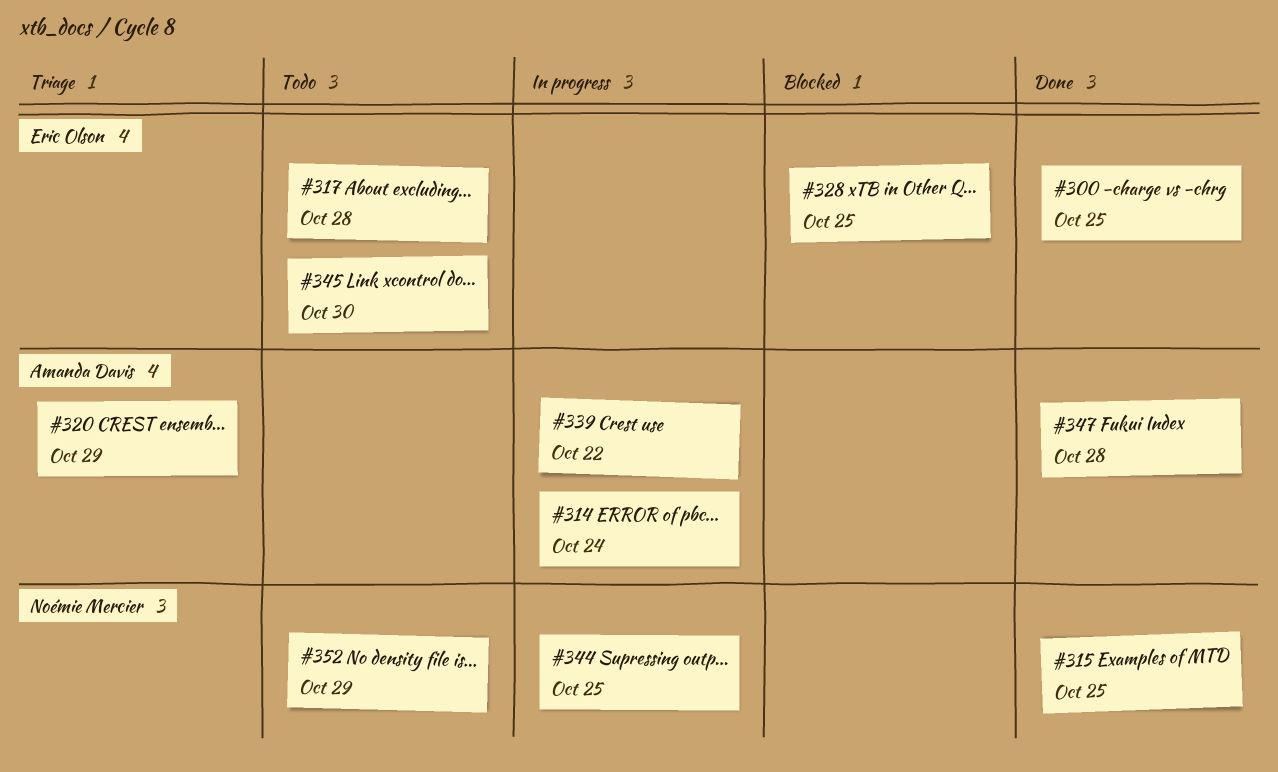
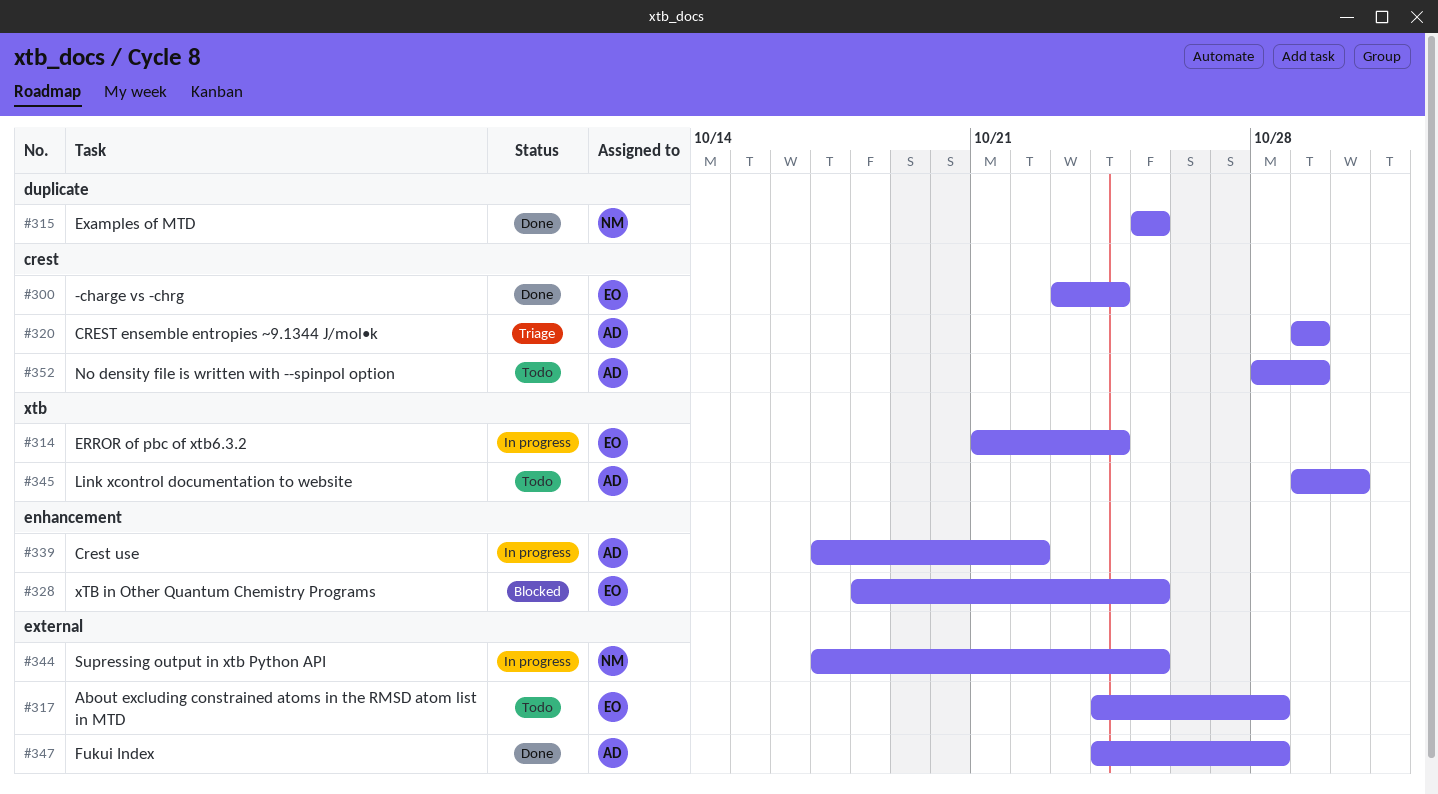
#300, due: Oct 25 -> Oct 24
#314, owner: Amanda Davis -> Eric Olson
#345, owner: Eric Olson -> Amanda Davis
#352, owner: Noémie Mercier -> Amanda Davis

